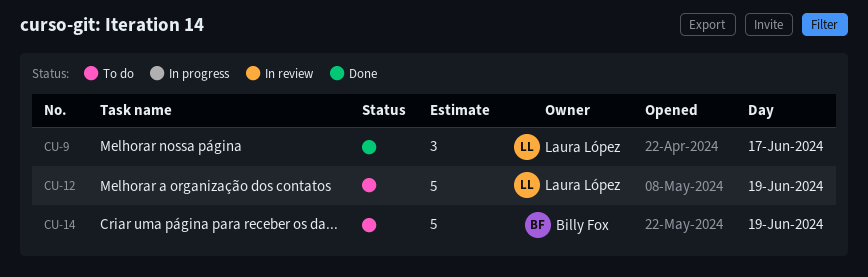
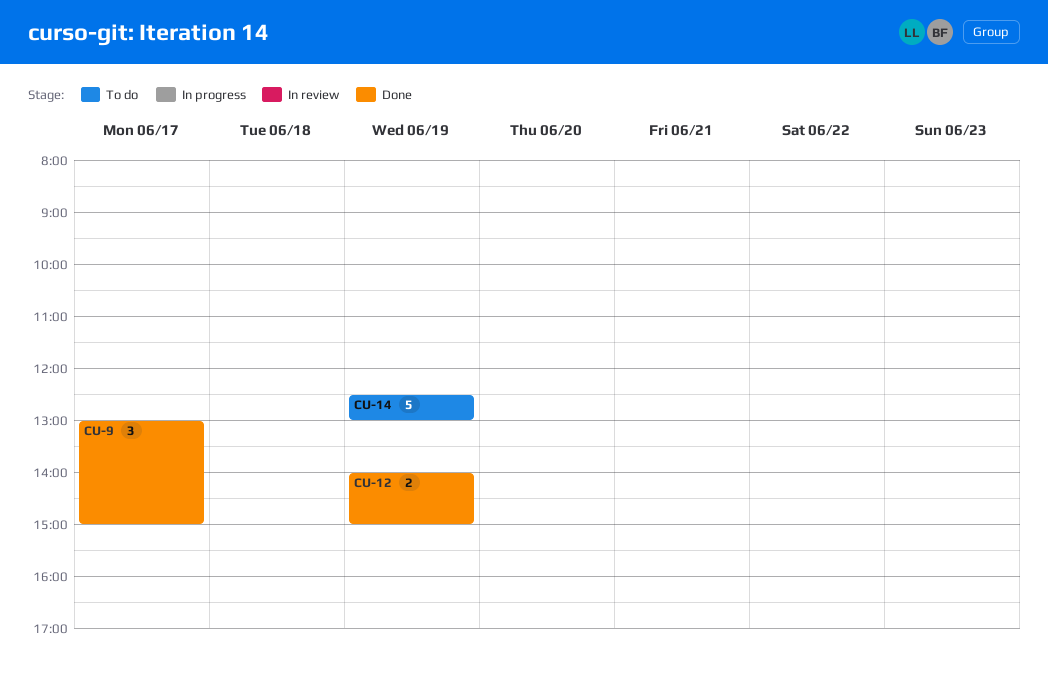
CU-12, status: To do -> Done
CU-12, estimate: 5 -> 2

